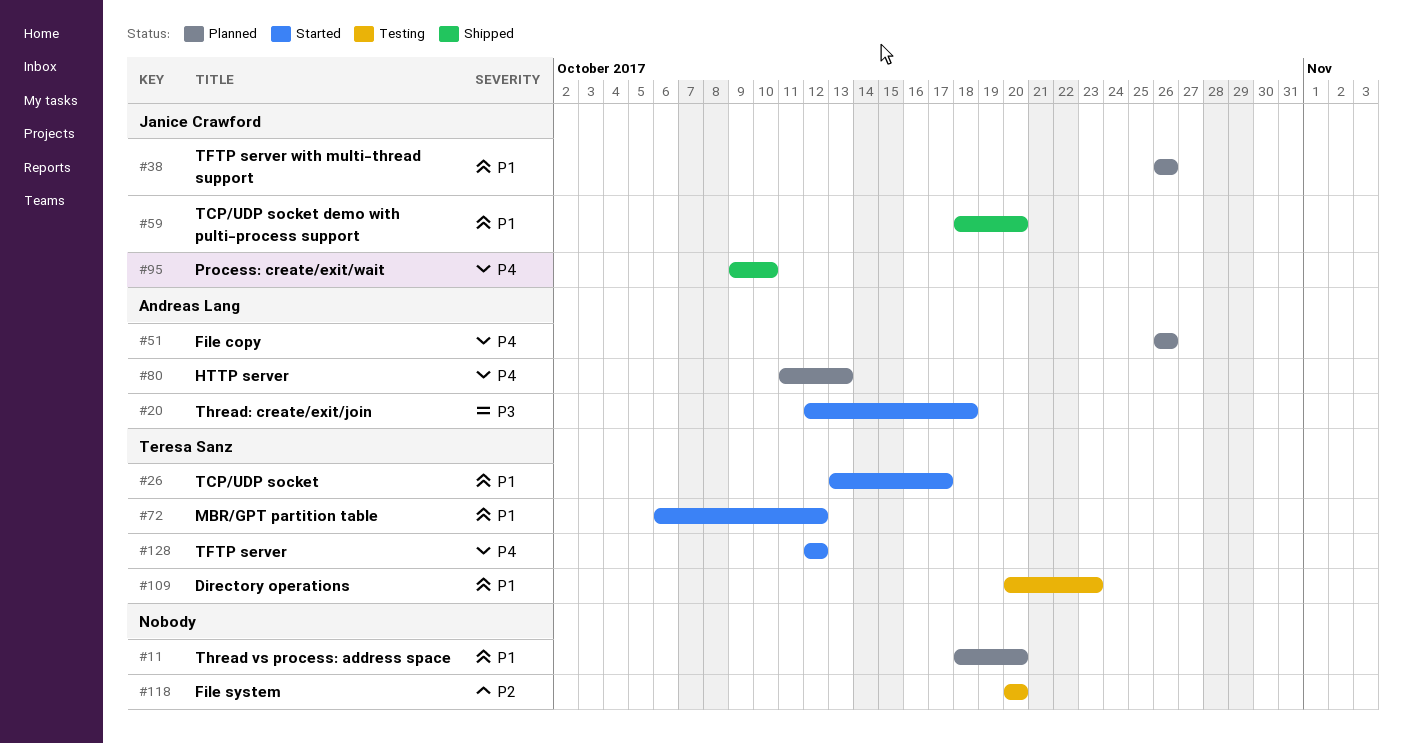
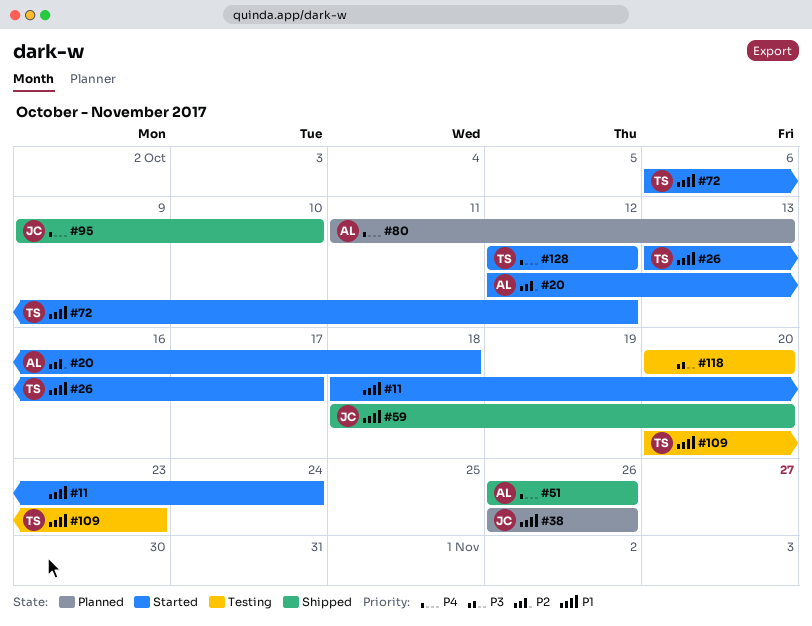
#11, status: Planned -> Started
#11, due: Oct 20 -> Oct 24
#20, priority: P3 -> P2
#51, status: Planned -> Shipped
#118, priority: P2 -> P3

